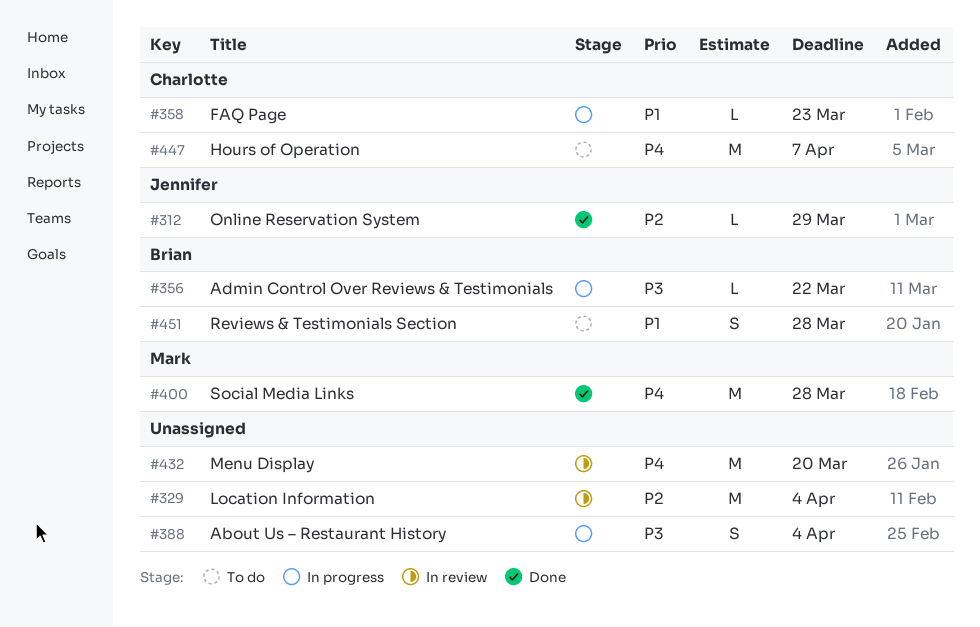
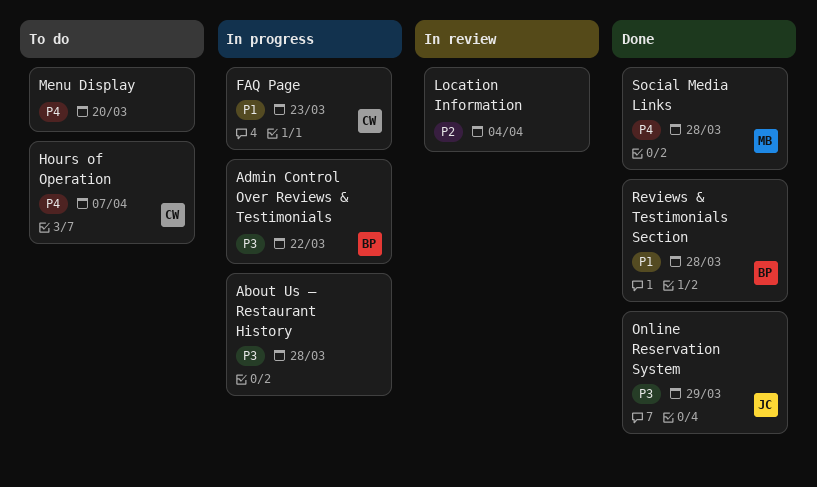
About Us – Restaurant History, due: Apr 4 -> Mar 28
Menu Display, status: In review -> To do
Online Reservation System, priority: P2 -> P3
Reviews & Testimonials Section, status: To do -> Done

